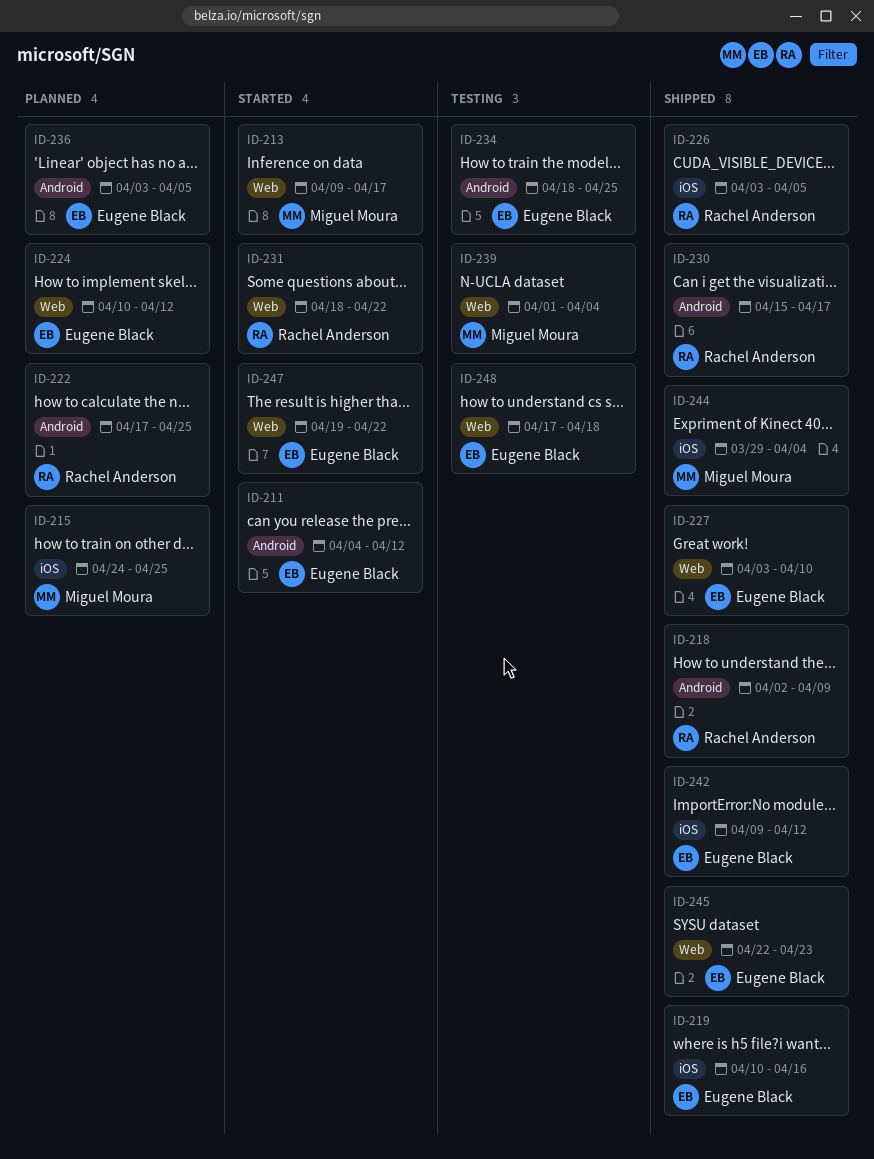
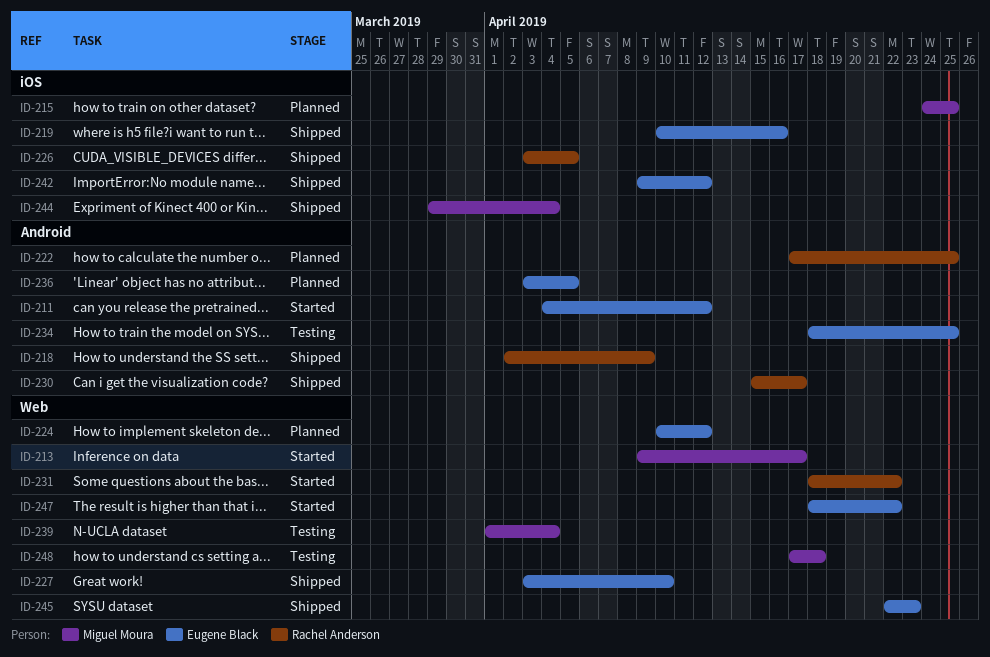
ID-247, start: Apr 19 -> Apr 18
ID-248, owner: Eugene Black -> Miguel Moura

